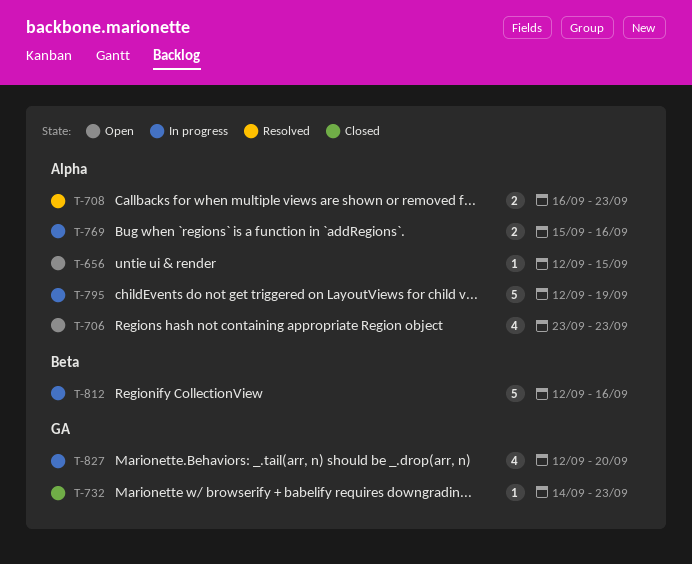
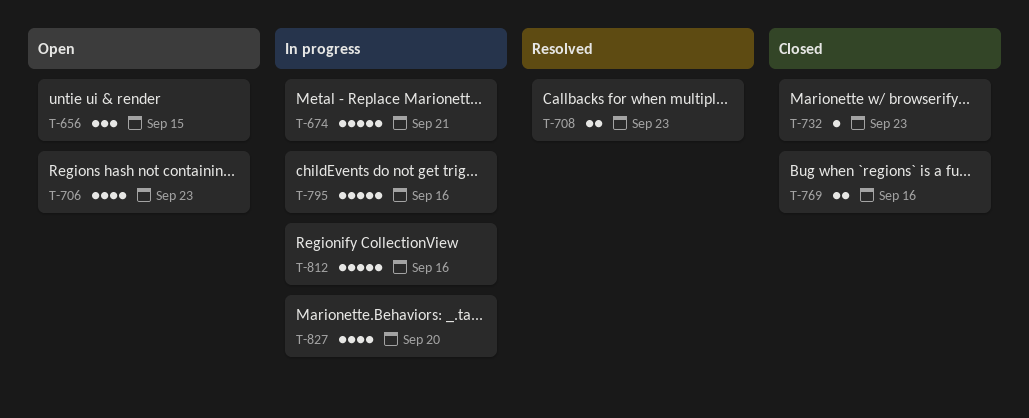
T-656, estimate: 1 -> 3
T-674: none -> present
T-769, status: In progress -> Closed
T-795, due: Sep 19 -> Sep 16

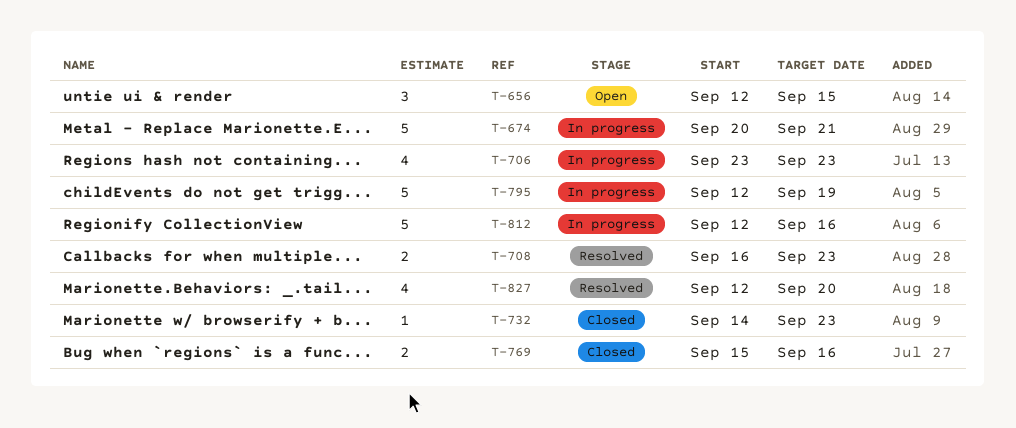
T-706, status: Open -> In progress
T-795, due: Sep 16 -> Sep 19
T-827, status: In progress -> Resolved

